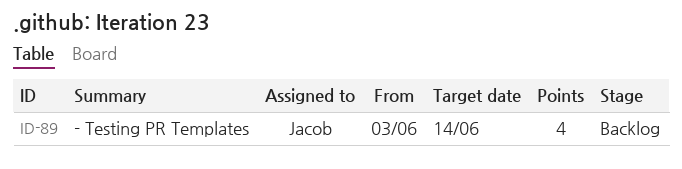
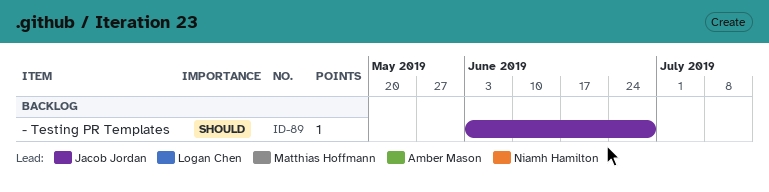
ID-89, estimate: 4 -> 1
ID-89, due: Jun 14 -> Jun 28

